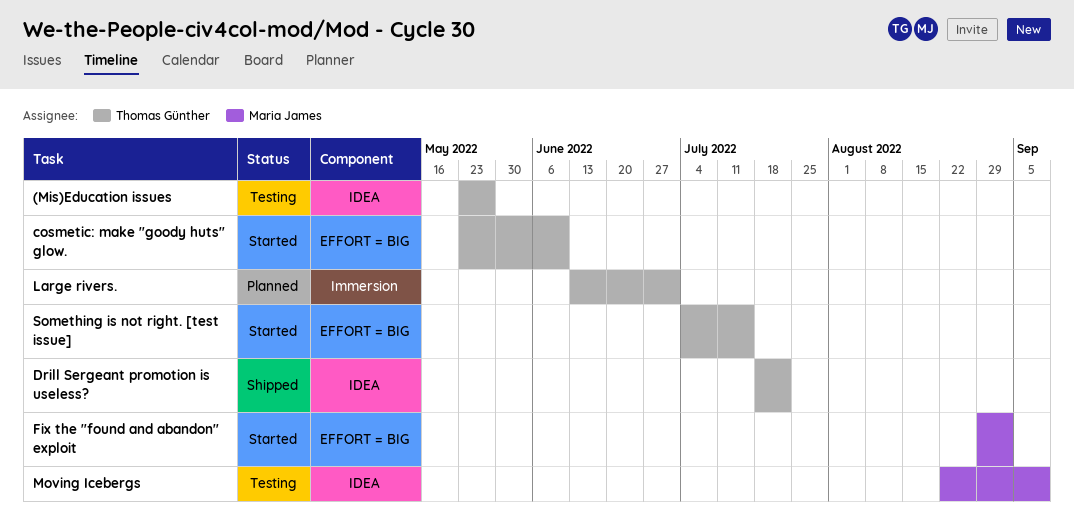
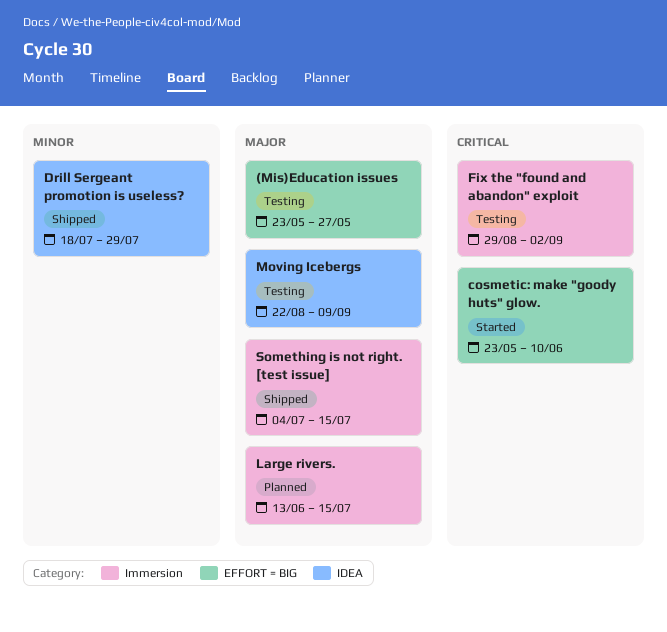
(Mis)Education issues, label: IDEA -> EFFORT = BIG
Drill Sergeant promotion is useless?, due: Jul 22 -> Jul 29
Fix the "found and abandon" exploit, status: Started -> Testing
Fix the "found and abandon" exploit, label: EFFORT = BIG -> Immersion
Large rivers., due: Jul 1 -> Jul 15
Something is not right. [test issue], status: Started -> Shipped
Something is not right. [test issue], label: EFFORT = BIG -> Immersion

